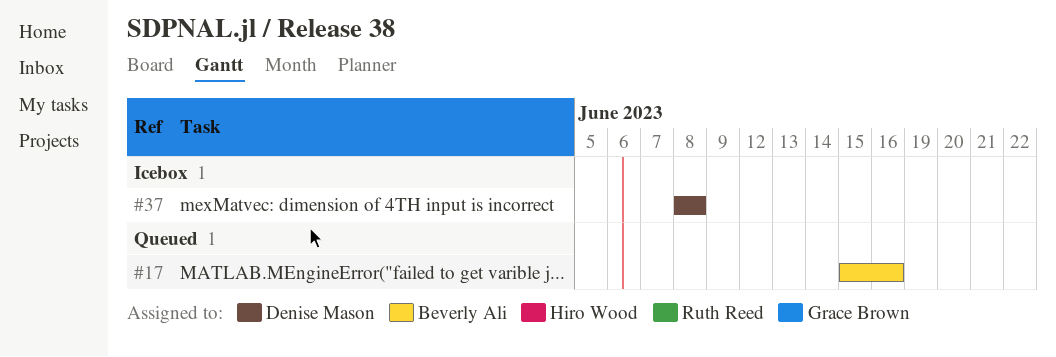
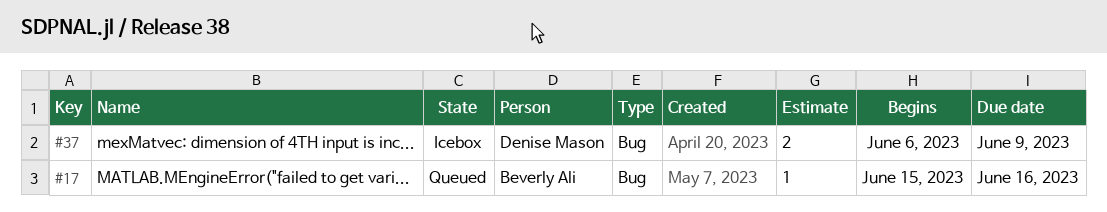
#37, start: Jun 8 -> Jun 6
#37, due: Jun 8 -> Jun 9

